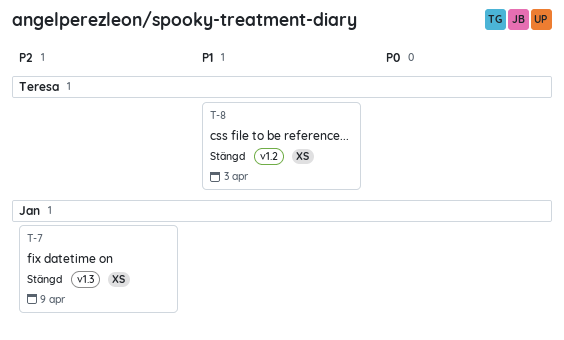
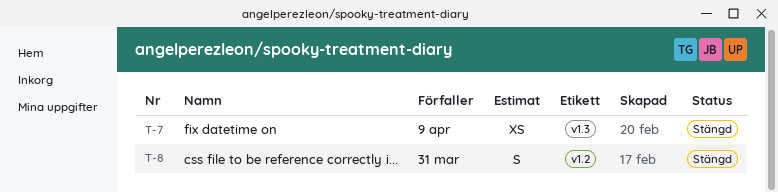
T-8, estimate: XS -> S
T-8, due: Apr 3 -> Mar 31

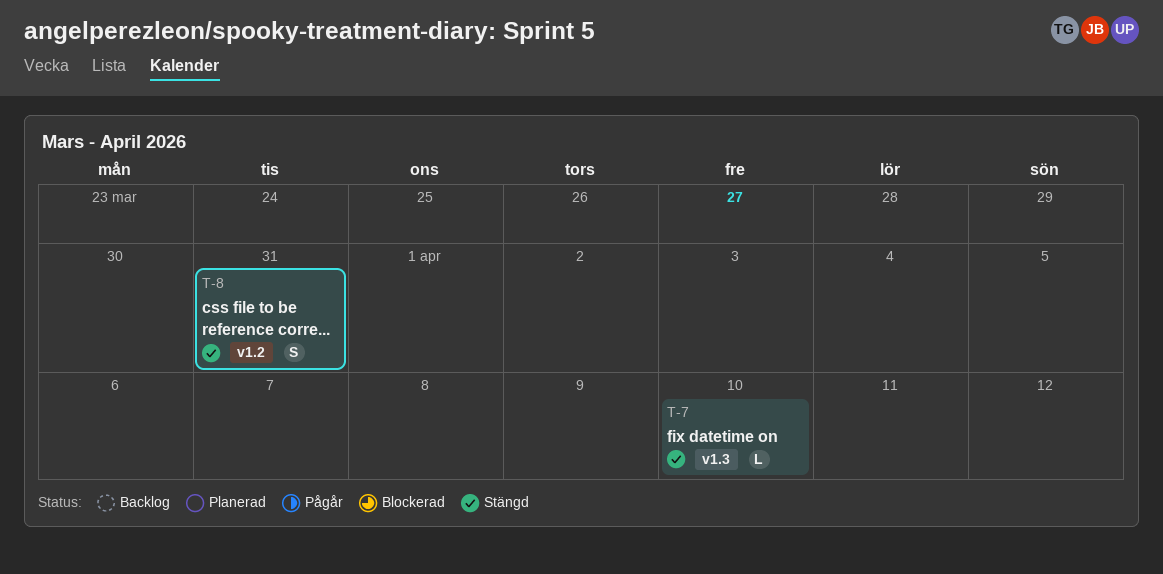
T-7, estimate: XS -> L
T-7, due: Apr 9 -> Apr 10

